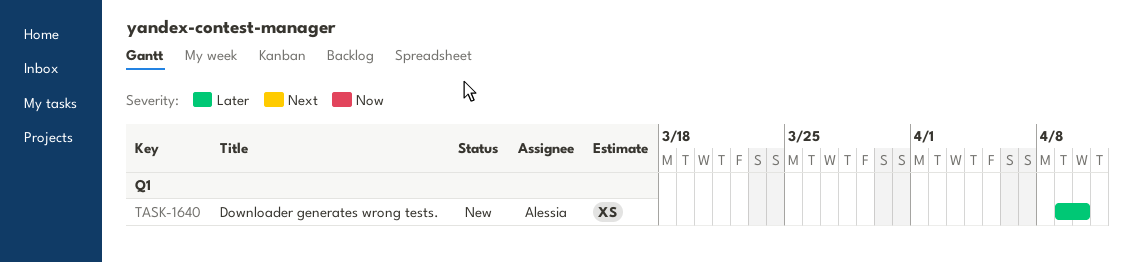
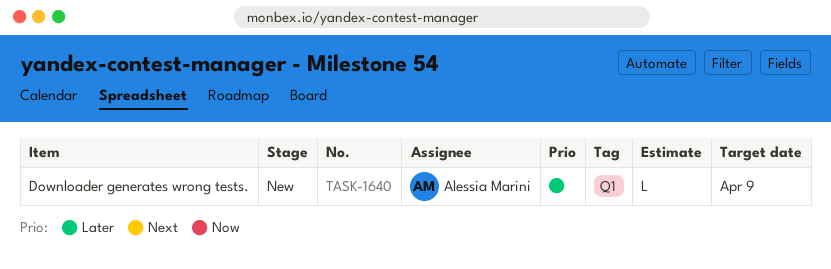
TASK-1640, estimate: XS -> L
TASK-1640, due: Apr 10 -> Apr 9

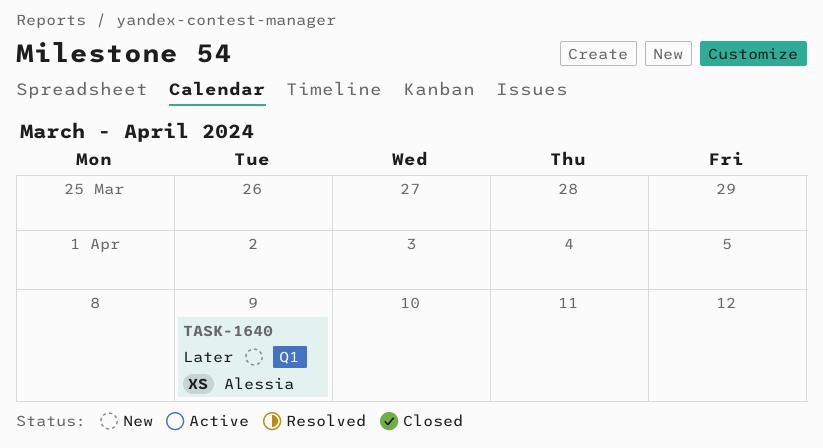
TASK-1640, estimate: L -> XS

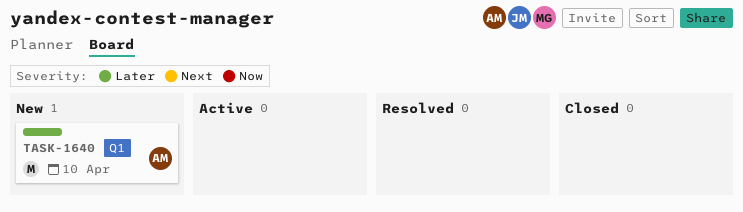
TASK-1640, estimate: XS -> M
TASK-1640, due: Apr 9 -> Apr 10

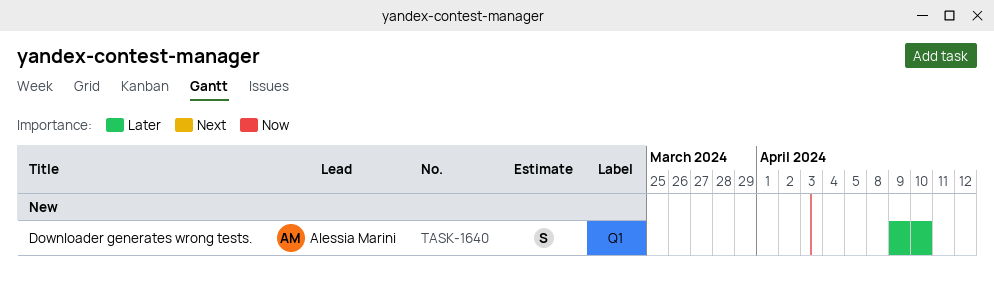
TASK-1640, estimate: M -> S

